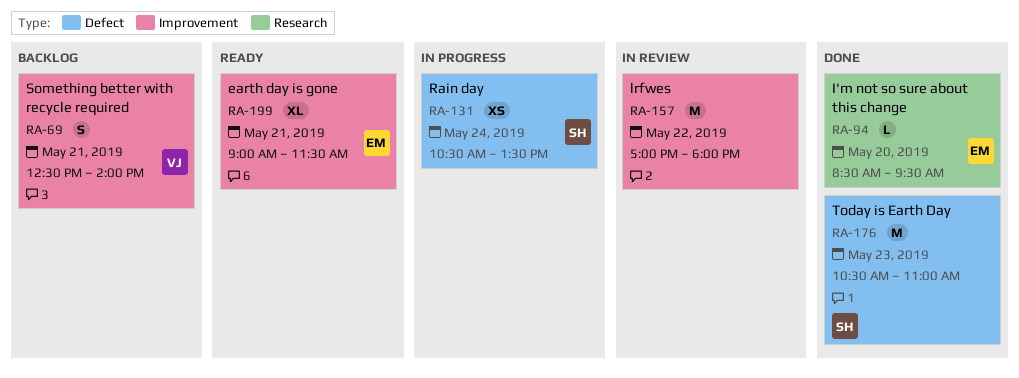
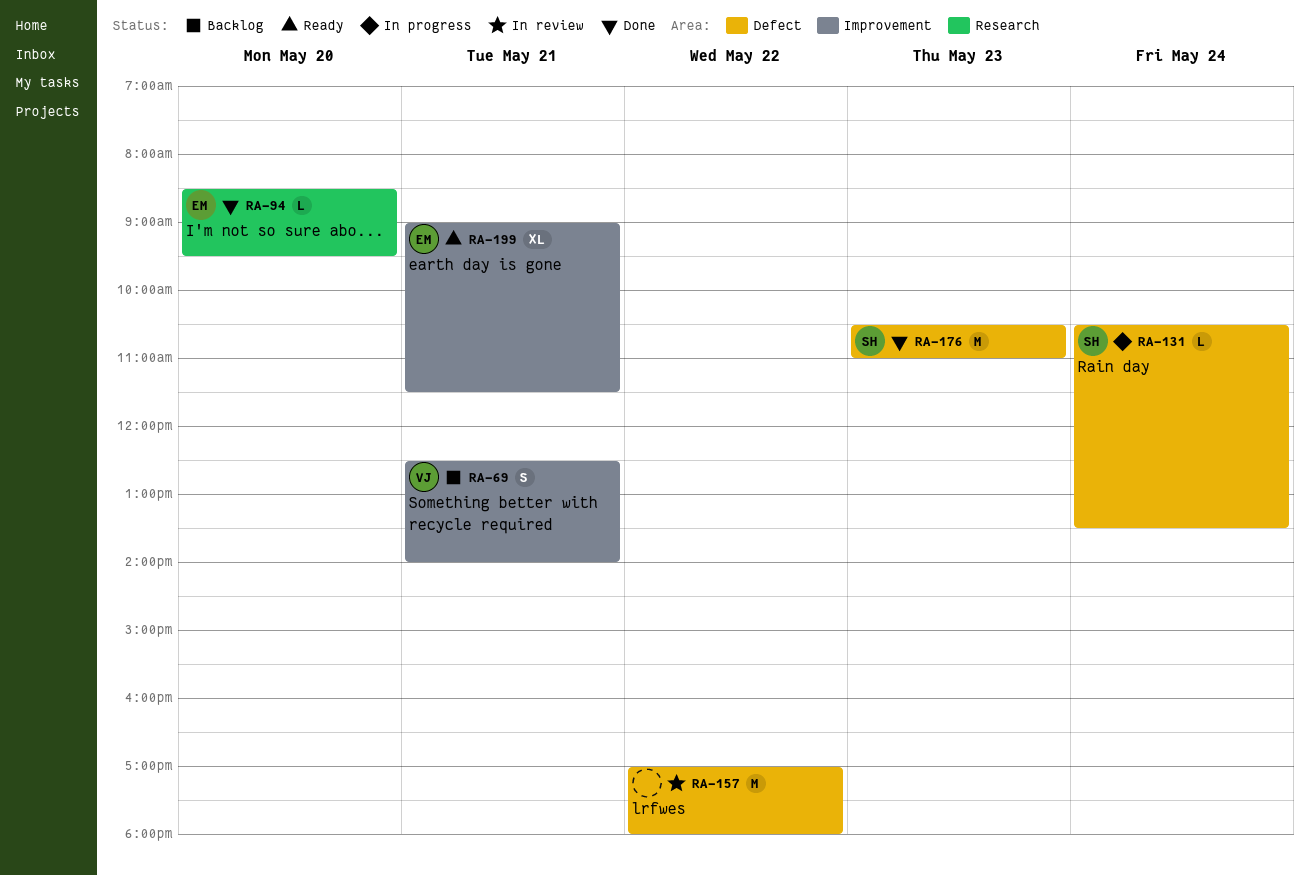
RA-131, estimate: XS -> L
RA-157, label: Improvement -> Defect

